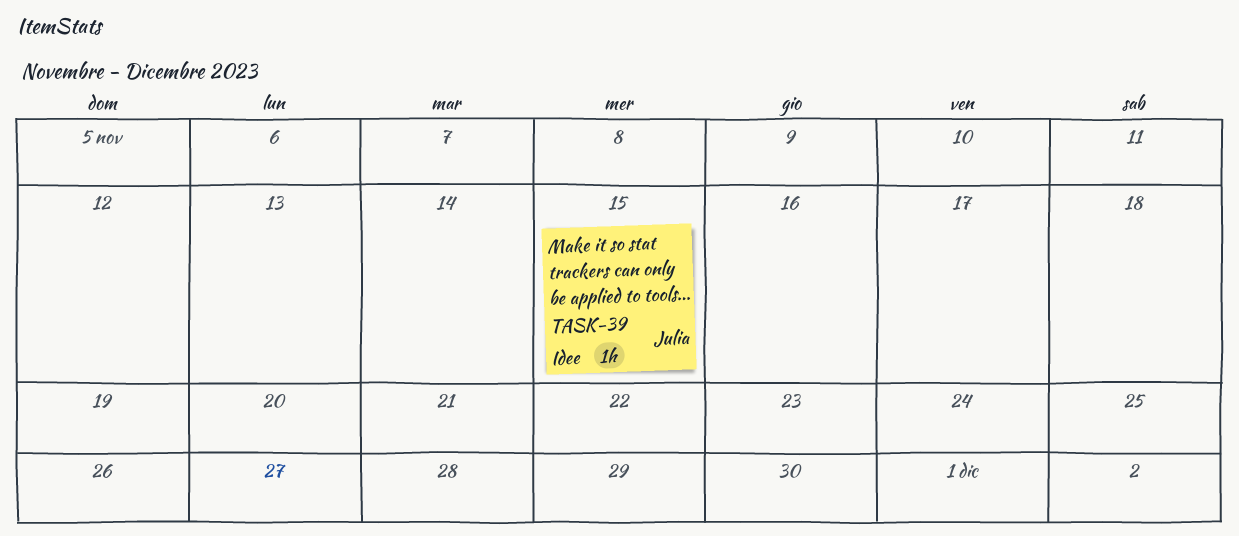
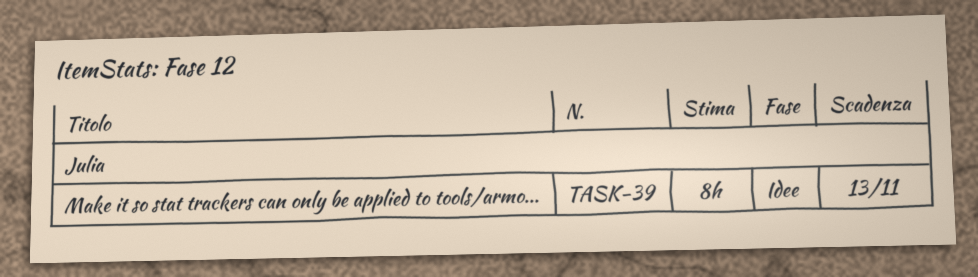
TASK-39, estimate: 1h -> 8h
TASK-39, due: Nov 15 -> Nov 13

